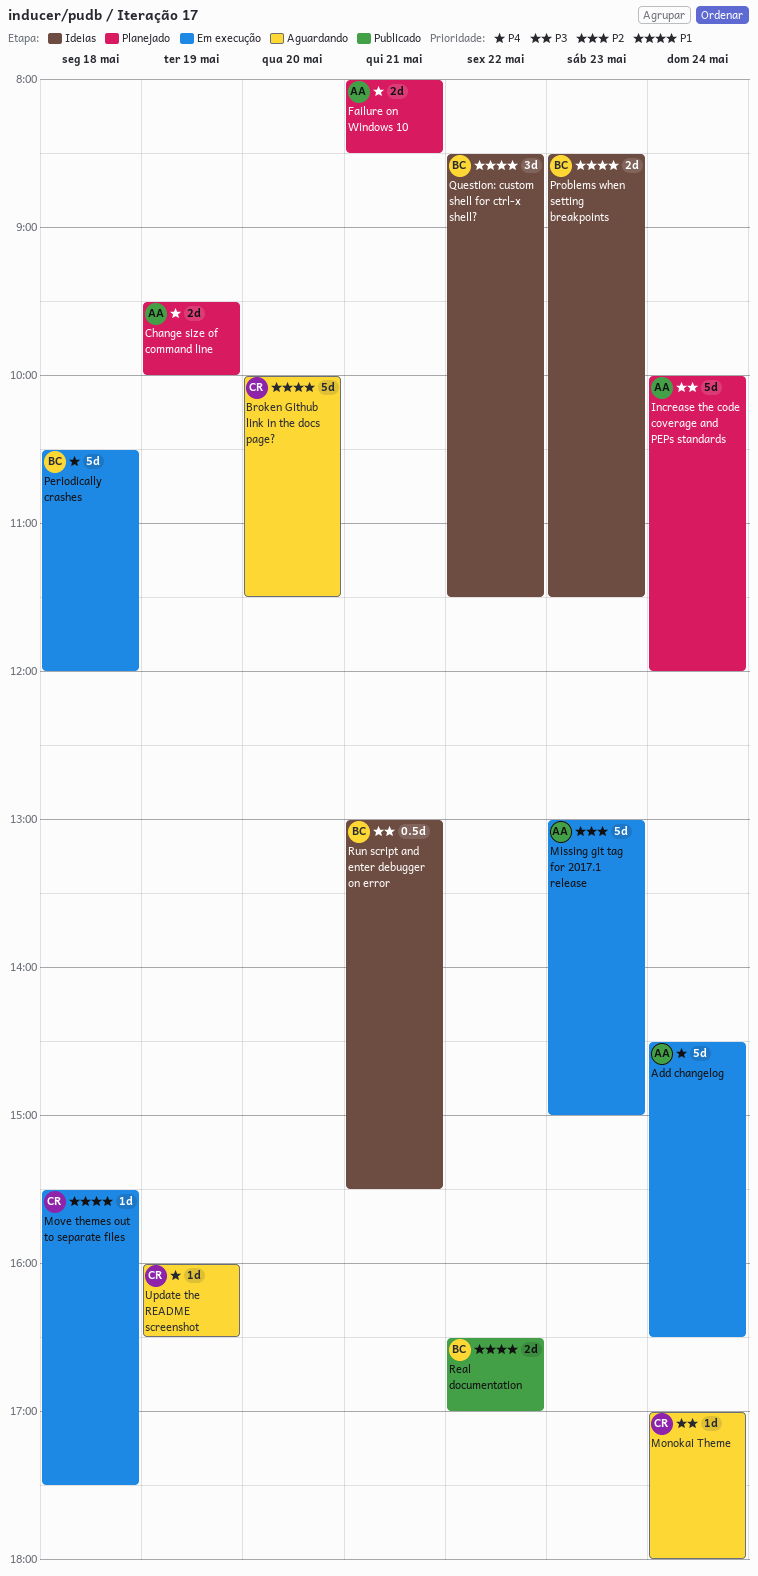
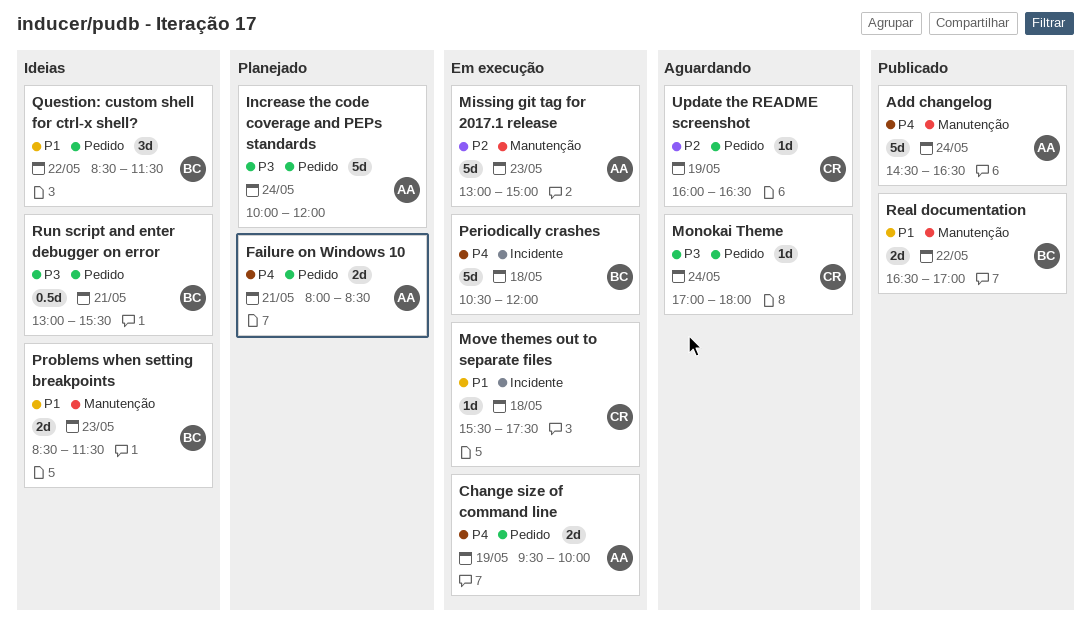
Add changelog, status: Em execução -> Publicado
Broken Github link in the docs page?: present -> none
Change size of command line, status: Planejado -> Em execução
Update the README screenshot, priority: P4 -> P2

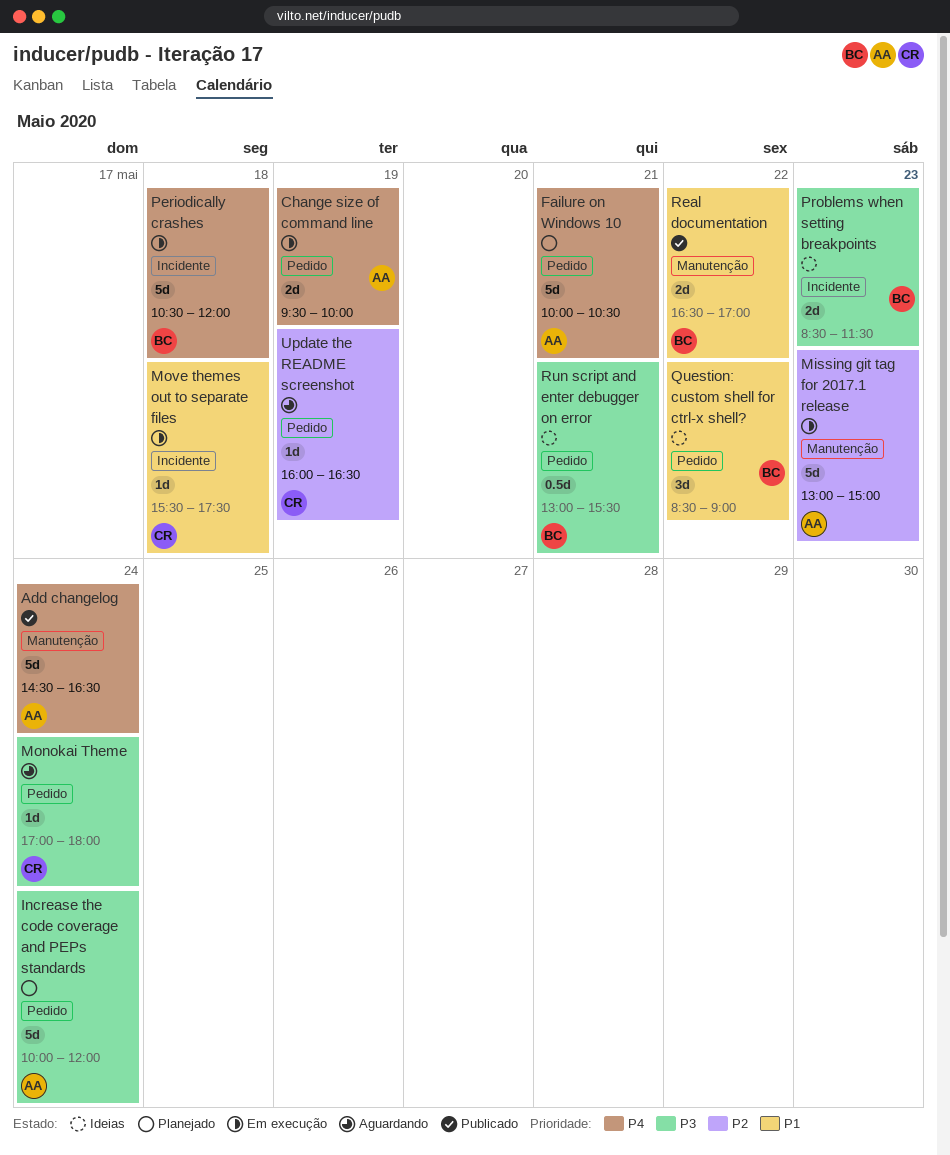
Failure on Windows 10, estimate: 2d -> 5d
Failure on Windows 10, begins: 08:00 -> 10:00
Failure on Windows 10, ends: 08:30 -> 10:30
Problems when setting breakpoints, priority: P1 -> P3
Problems when setting breakpoints, label: Manutenção -> Incidente
Question: custom shell for ctrl-x shell?, ends: 11:30 -> 09:00

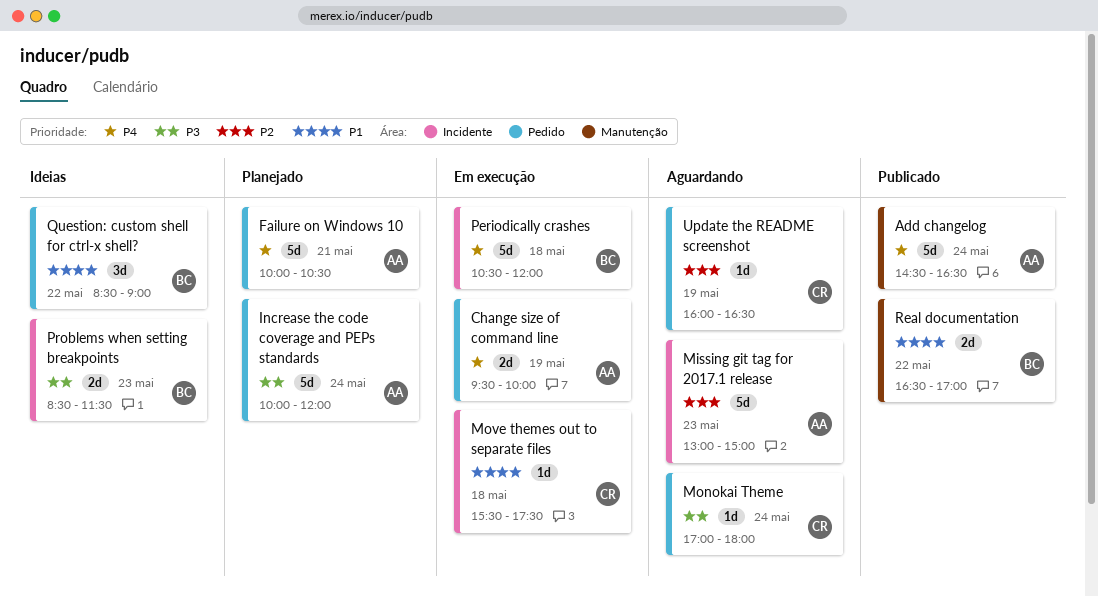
Missing git tag for 2017.1 release, status: Em execução -> Aguardando
Missing git tag for 2017.1 release, label: Manutenção -> Incidente
Run script and enter debugger on error: present -> none

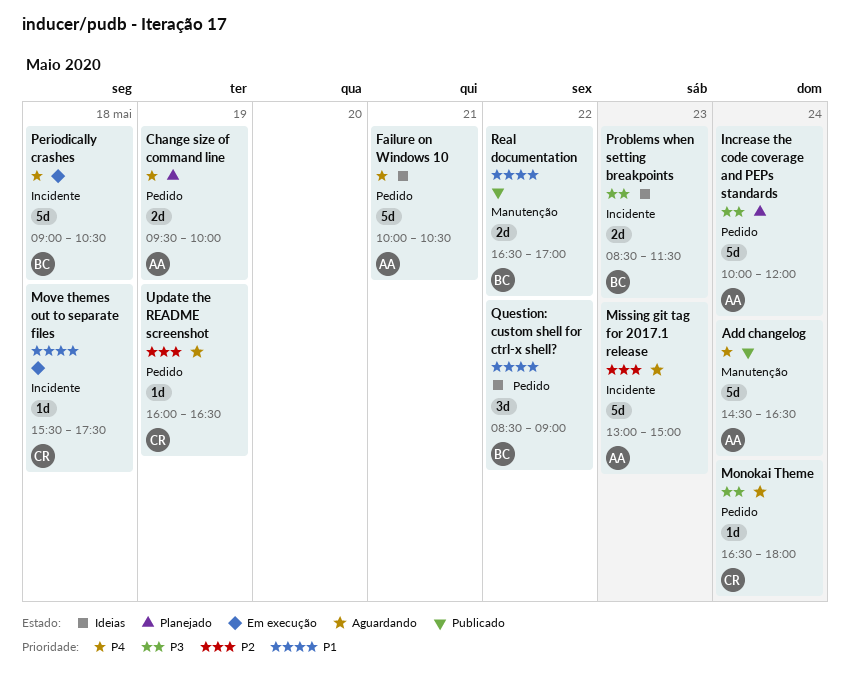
Change size of command line, status: Em execução -> Planejado
Failure on Windows 10, status: Planejado -> Ideias
Monokai Theme, begins: 17:00 -> 16:30
Periodically crashes, begins: 10:30 -> 09:00
Periodically crashes, ends: 12:00 -> 10:30

